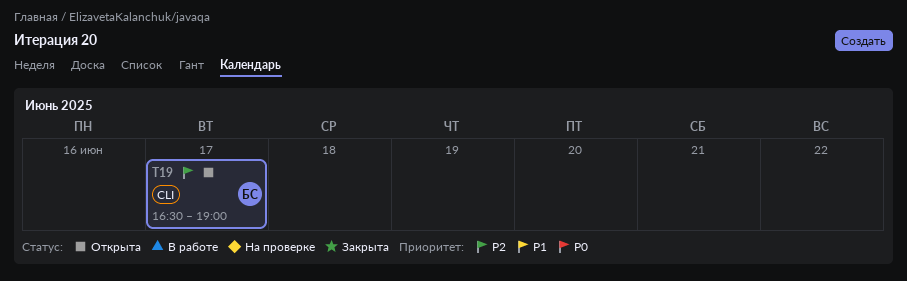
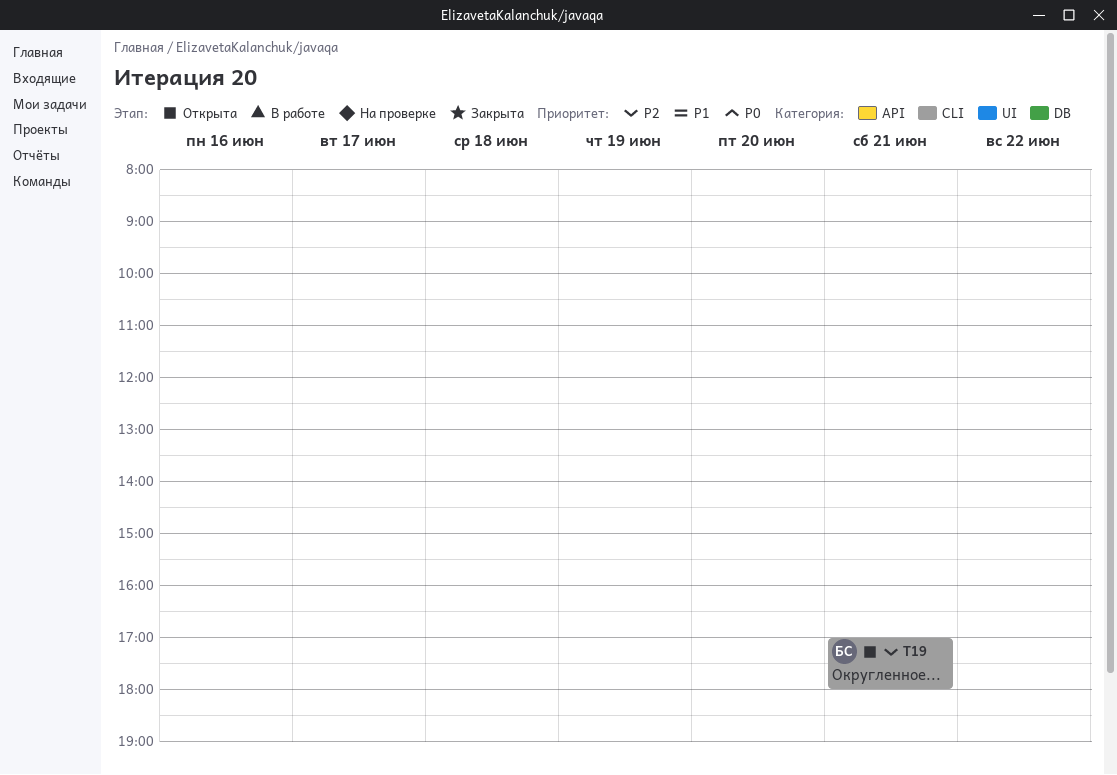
T19, day: Jun 17 -> Jun 21
T19, begins: 16:30 -> 17:00
T19, ends: 19:00 -> 18:00

